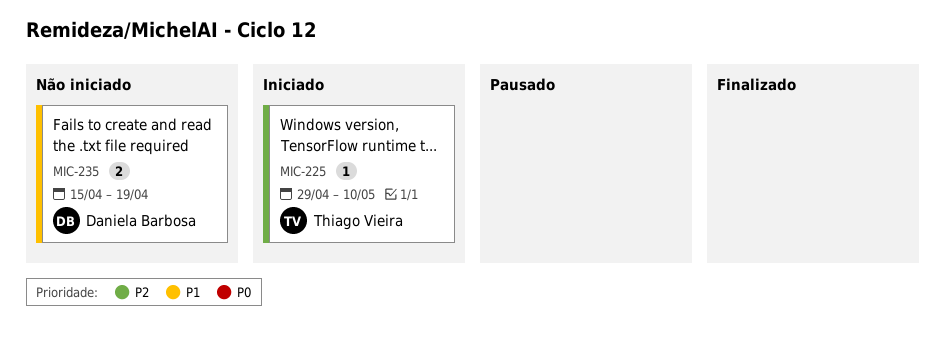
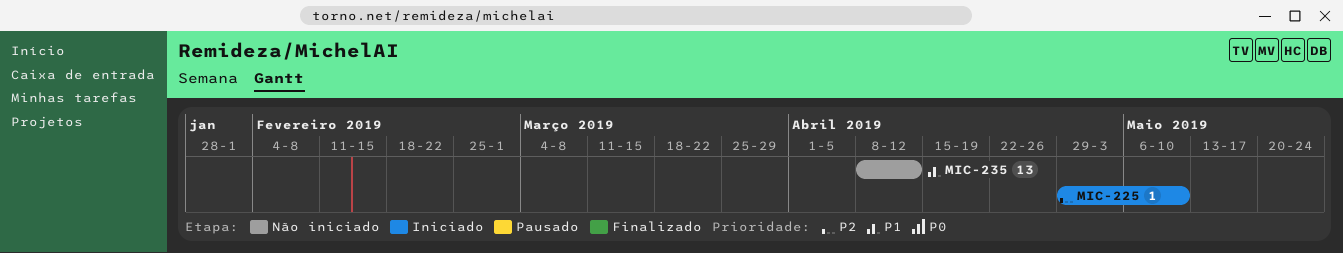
MIC-235, estimate: 2 -> 13
MIC-235, start: Apr 15 -> Apr 8
MIC-235, due: Apr 19 -> Apr 12

